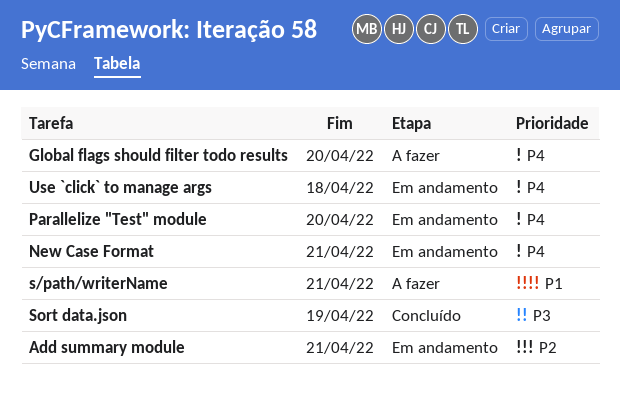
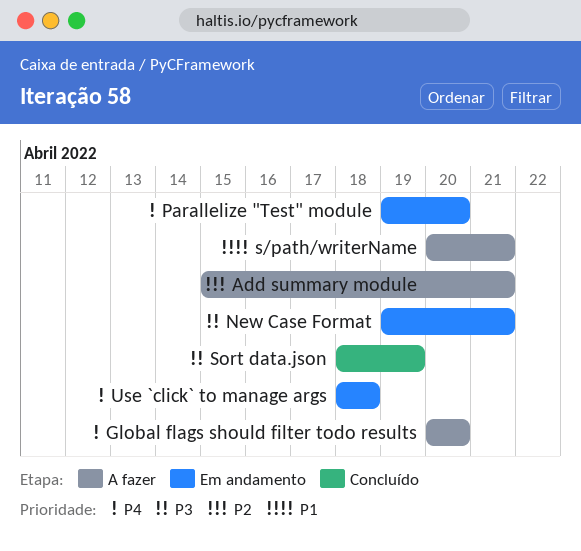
Add summary module, status: Em andamento -> A fazer
New Case Format, priority: P4 -> P3

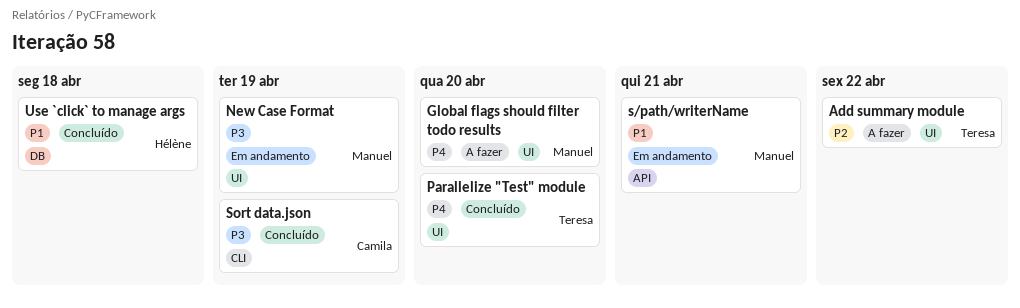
Add summary module, due: Apr 21 -> Apr 22
New Case Format, due: Apr 21 -> Apr 19
Parallelize "Test" module, status: Em andamento -> Concluído
s/path/writerName, status: A fazer -> Em andamento
Use `click` to manage args, status: Em andamento -> Concluído
Use `click` to manage args, priority: P4 -> P1

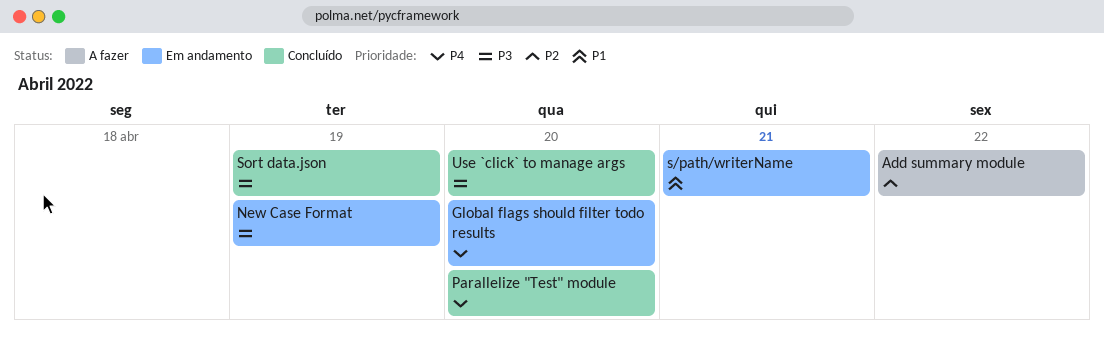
Global flags should filter todo results, status: A fazer -> Em andamento
Use `click` to manage args, priority: P1 -> P3
Use `click` to manage args, due: Apr 18 -> Apr 20

